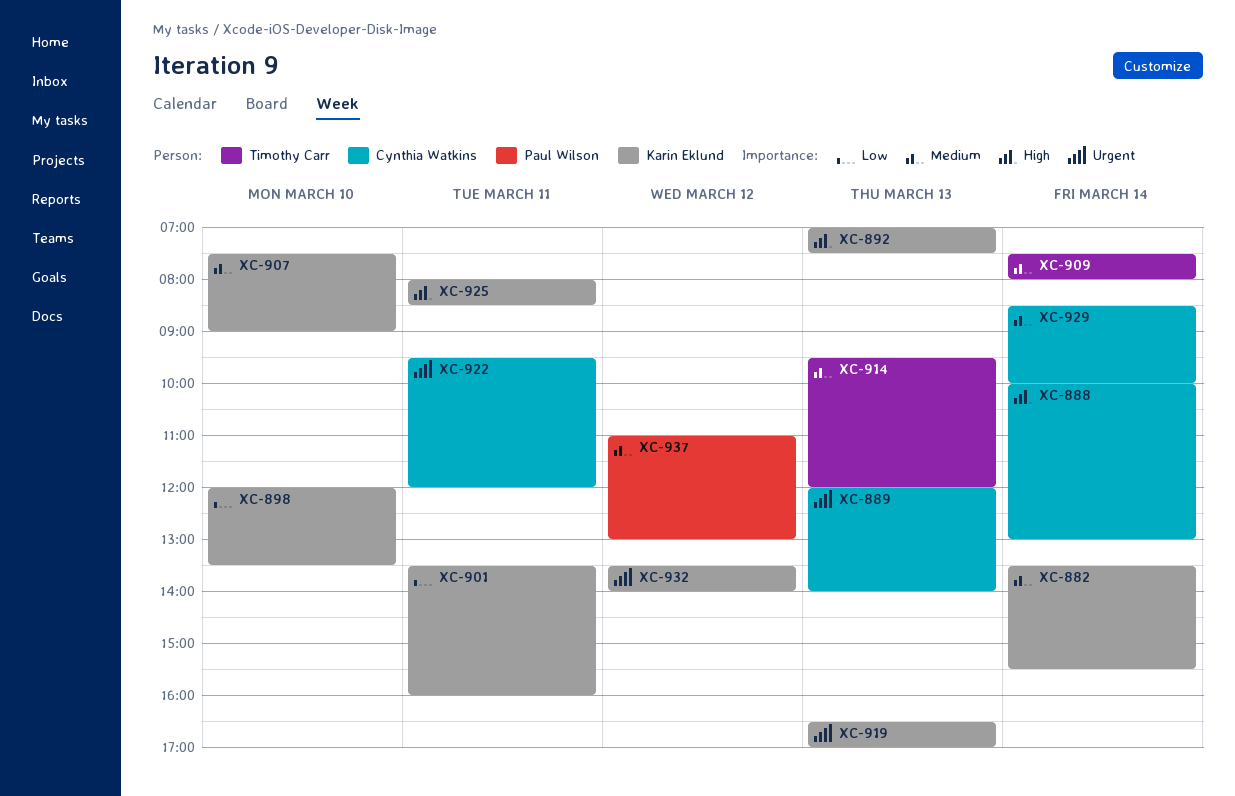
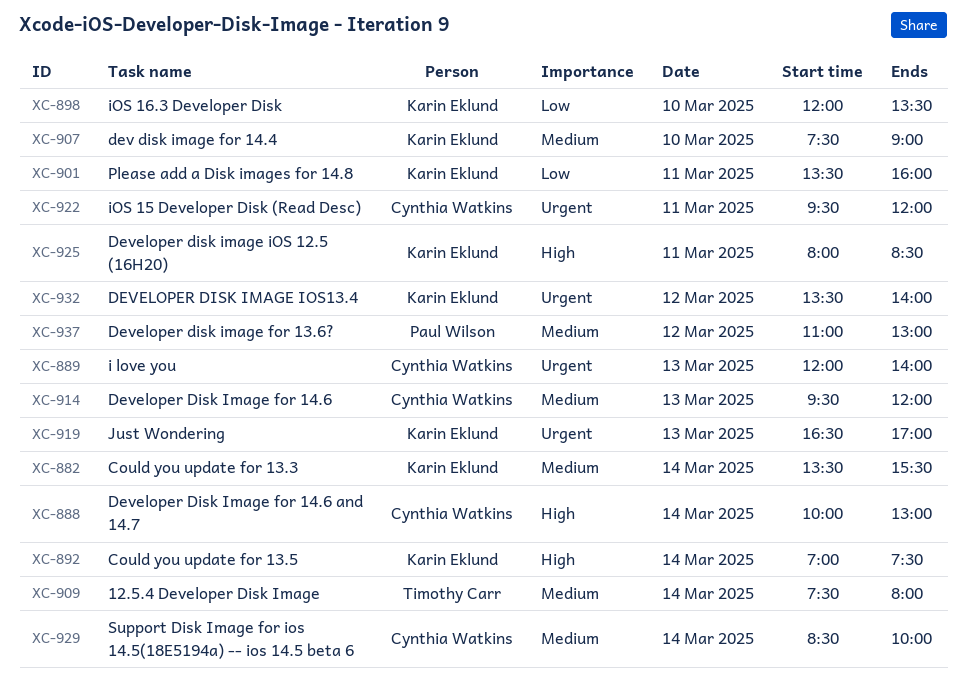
XC-892, day: Mar 13 -> Mar 14
XC-914, owner: Timothy Carr -> Cynthia Watkins

